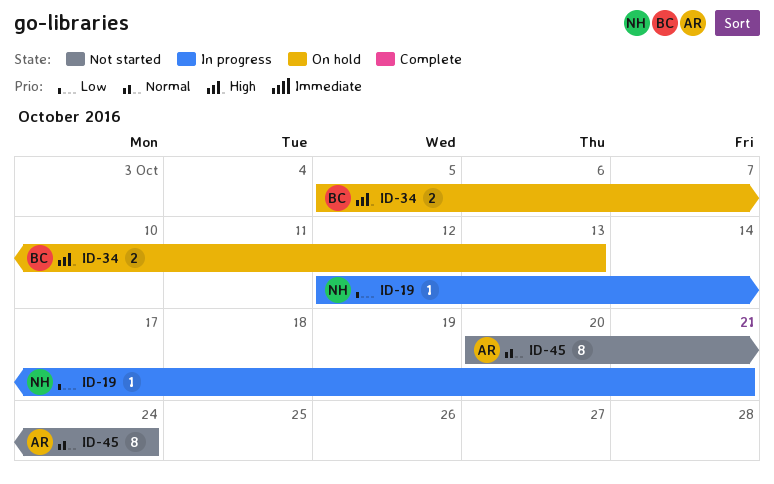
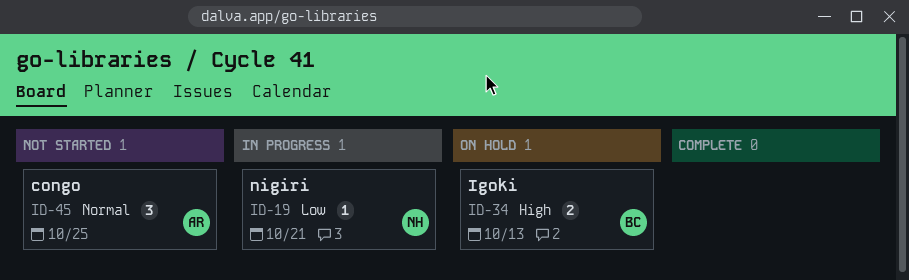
ID-45, estimate: 8 -> 3
ID-45, due: Oct 24 -> Oct 25

